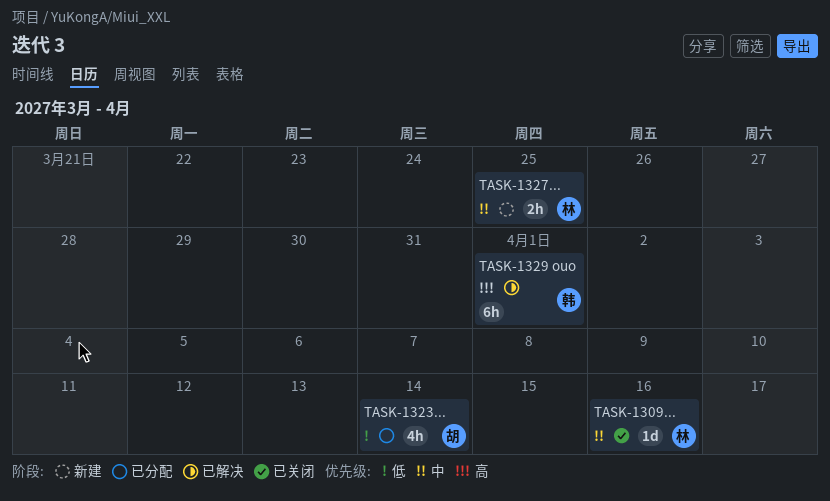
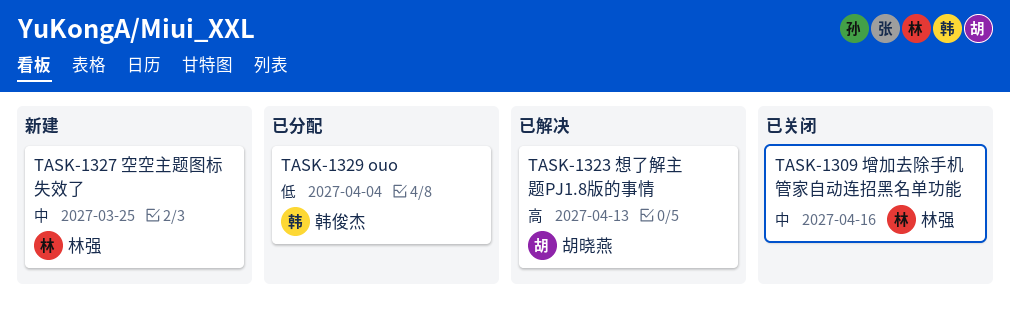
TASK-1323, status: 已分配 -> 已解决
TASK-1323, priority: 低 -> 高
TASK-1323, due: Apr 14 -> Apr 13
TASK-1329, status: 已解决 -> 已分配
TASK-1329, priority: 高 -> 低
TASK-1329, due: Apr 1 -> Apr 4

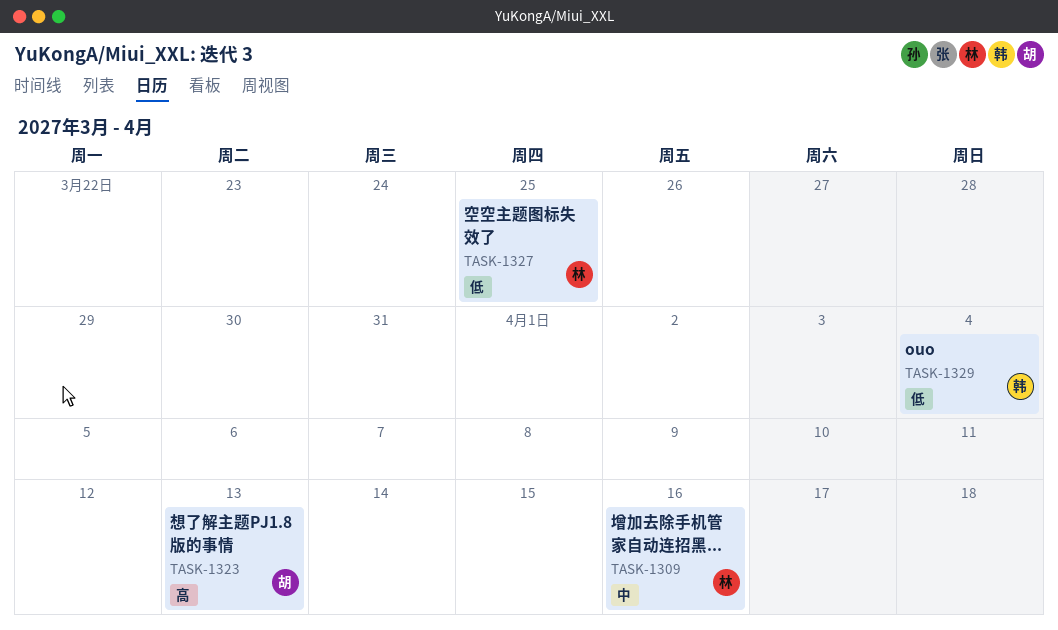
TASK-1327, priority: 中 -> 低

